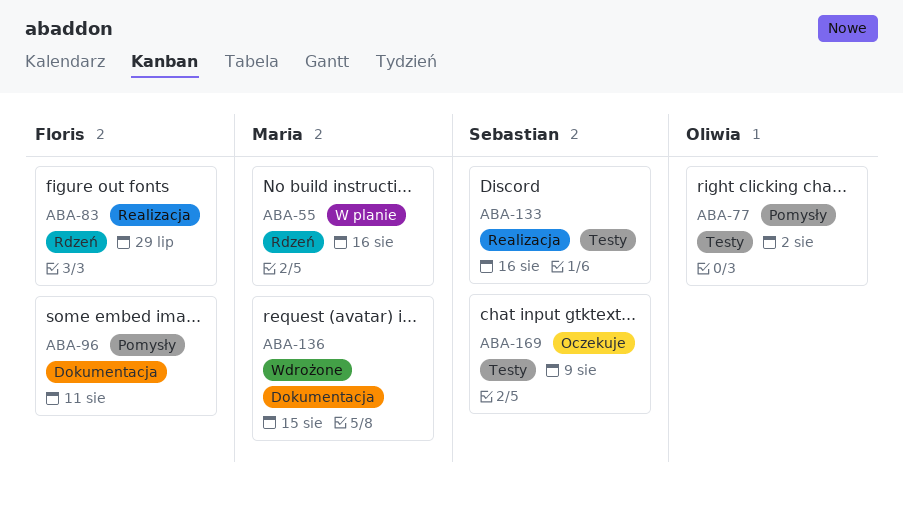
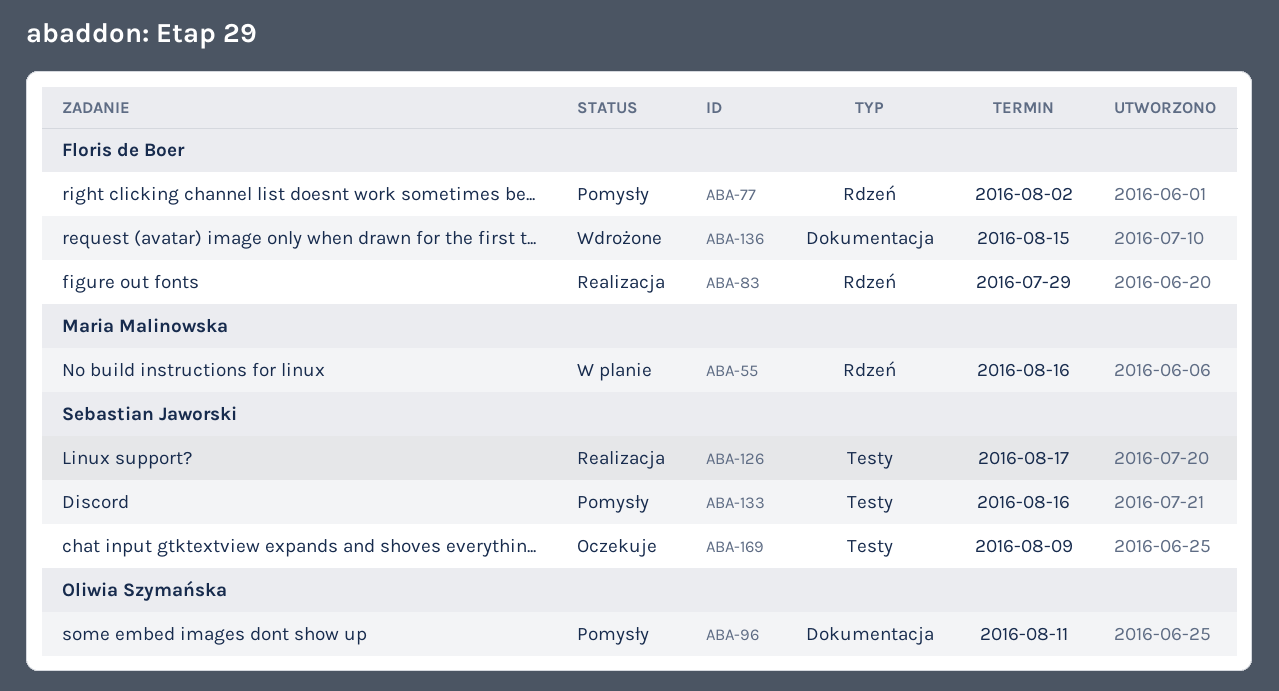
ABA-77, owner: Oliwia Szymańska -> Floris de Boer
ABA-77, label: Testy -> Rdzeń
ABA-96, owner: Floris de Boer -> Oliwia Szymańska
ABA-126: none -> present
ABA-133, status: Realizacja -> Pomysły
ABA-136, owner: Maria Malinowska -> Floris de Boer

